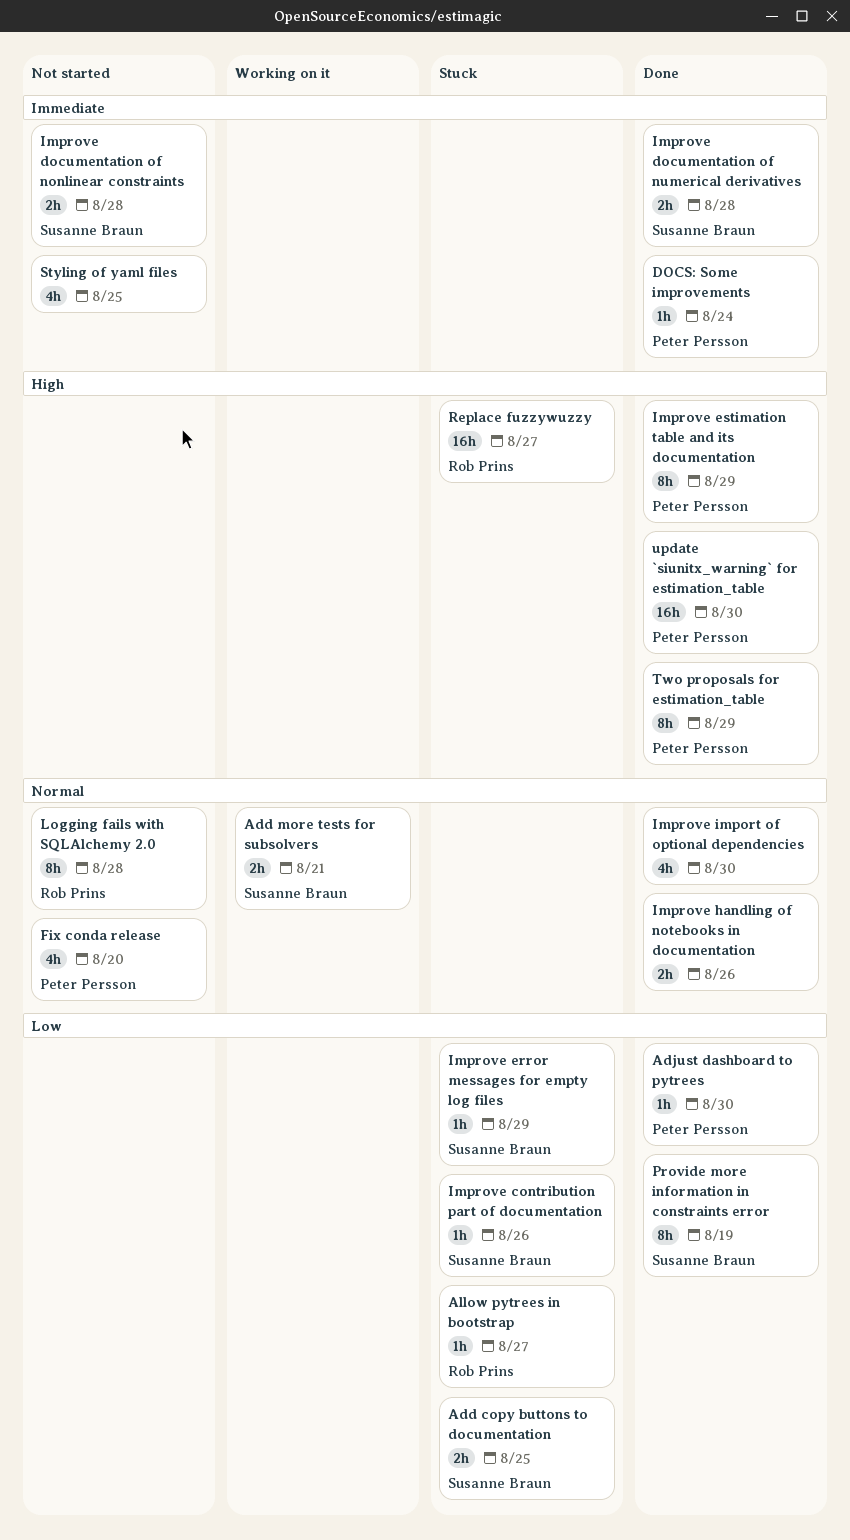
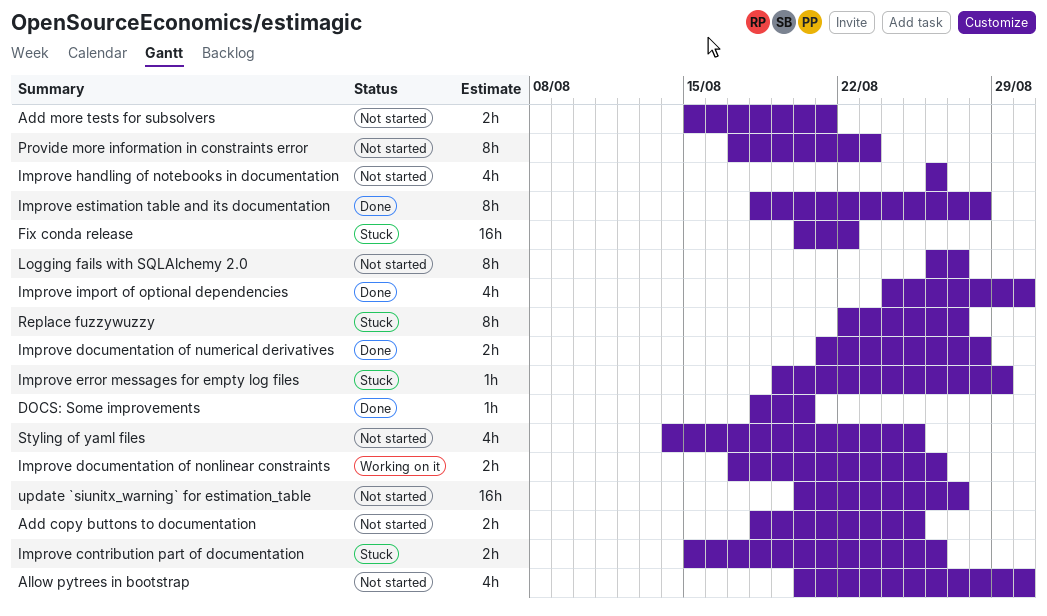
Add copy buttons to documentation, status: Stuck -> Not started
Add more tests for subsolvers, status: Working on it -> Not started
Adjust dashboard to pytrees: present -> none
Allow pytrees in bootstrap, status: Stuck -> Not started
Allow pytrees in bootstrap, estimate: 1h -> 4h
Allow pytrees in bootstrap, due: Aug 27 -> Aug 30
DOCS: Some improvements, due: Aug 24 -> Aug 20
Fix conda release, status: Not started -> Stuck
Fix conda release, estimate: 4h -> 16h
Fix conda release, due: Aug 20 -> Aug 22
Improve contribution part of documentation, estimate: 1h -> 2h
Improve documentation of nonlinear constraints, status: Not started -> Working on it
Improve documentation of nonlinear constraints, due: Aug 28 -> Aug 26
Improve estimation table and its documentation, due: Aug 29 -> Aug 28
Improve handling of notebooks in documentation, status: Done -> Not started
Improve handling of notebooks in documentation, estimate: 2h -> 4h
Logging fails with SQLAlchemy 2.0, due: Aug 28 -> Aug 27
Provide more information in constraints error, status: Done -> Not started
Provide more information in constraints error, due: Aug 19 -> Aug 23
Replace fuzzywuzzy, estimate: 16h -> 8h
Two proposals for estimation_table: present -> none
update `siunitx_warning` for estimation_table, status: Done -> Not started
update `siunitx_warning` for estimation_table, due: Aug 30 -> Aug 27

